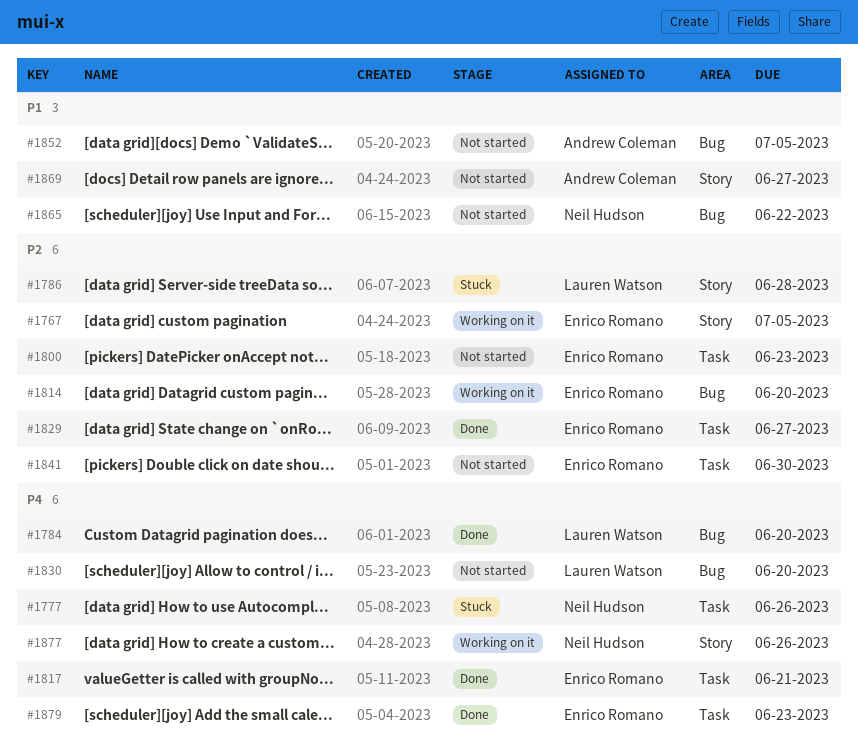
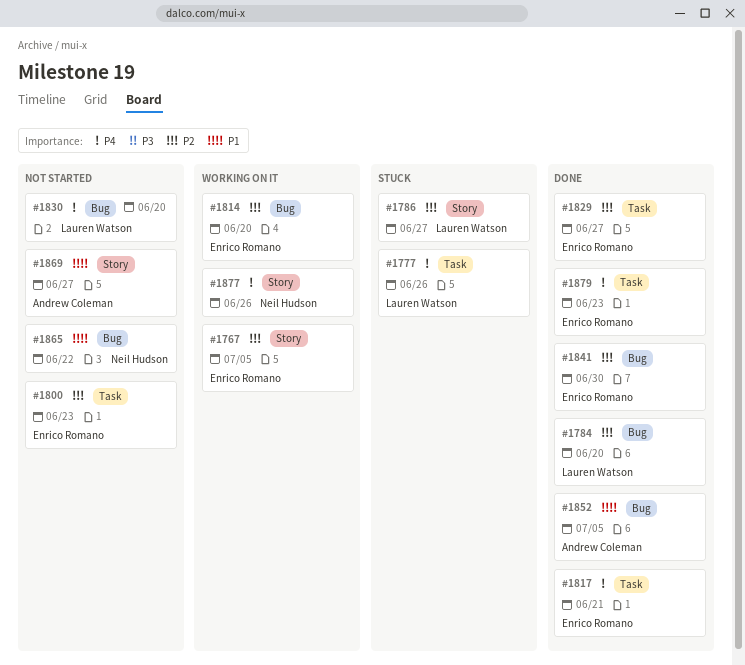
#1777, owner: Neil Hudson -> Lauren Watson
#1784, priority: P4 -> P2
#1786, due: Jun 28 -> Jun 27
#1841, status: Not started -> Done
#1841, label: Task -> Bug
#1852, status: Not started -> Done

